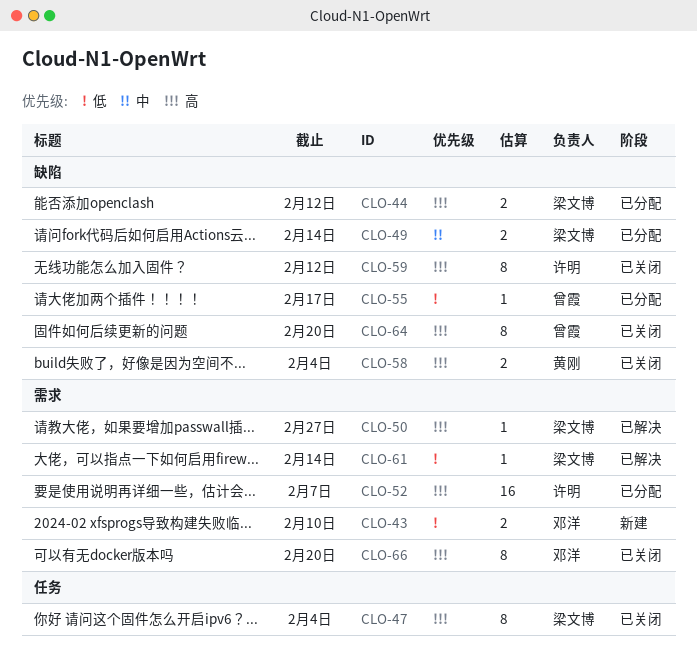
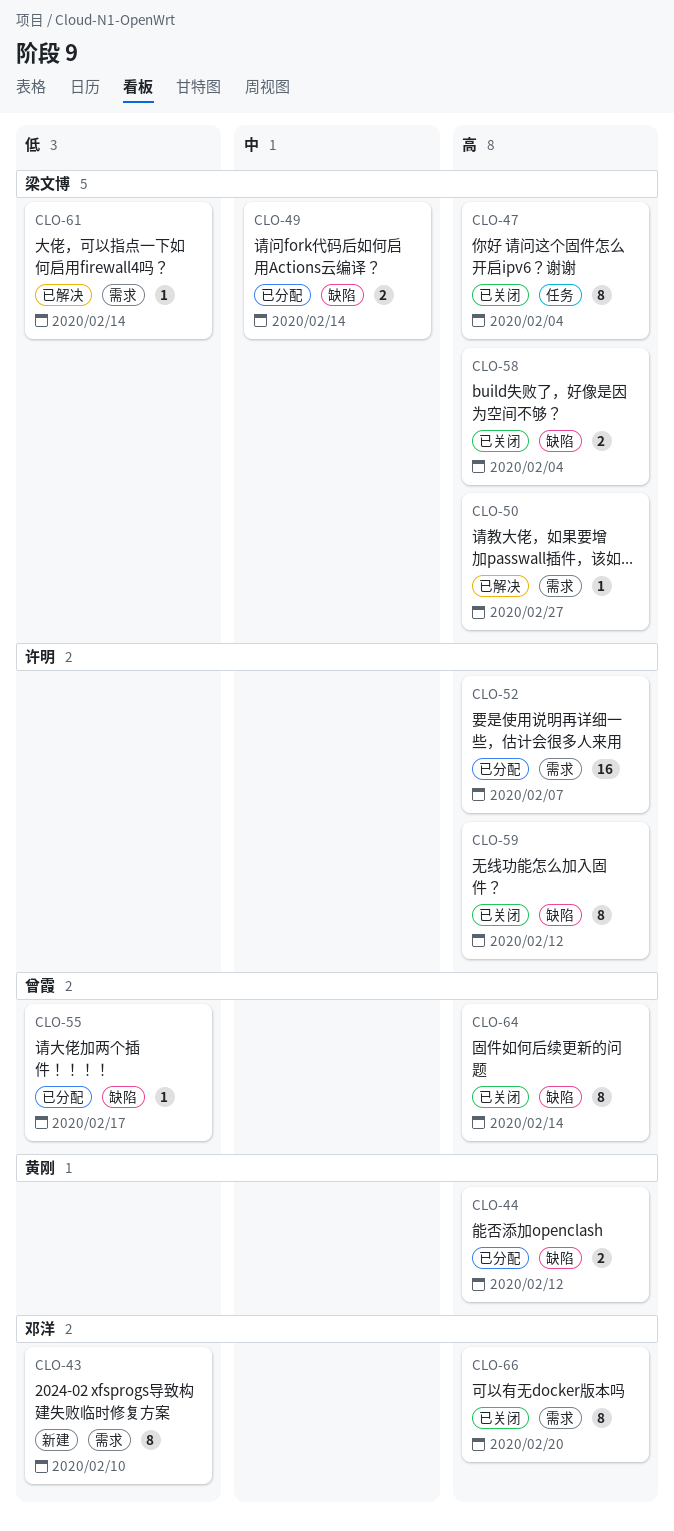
CLO-43, estimate: 2 -> 8
CLO-44, owner: 梁文博 -> 黄刚
CLO-58, owner: 黄刚 -> 梁文博
CLO-64, due: Feb 20 -> Feb 14

